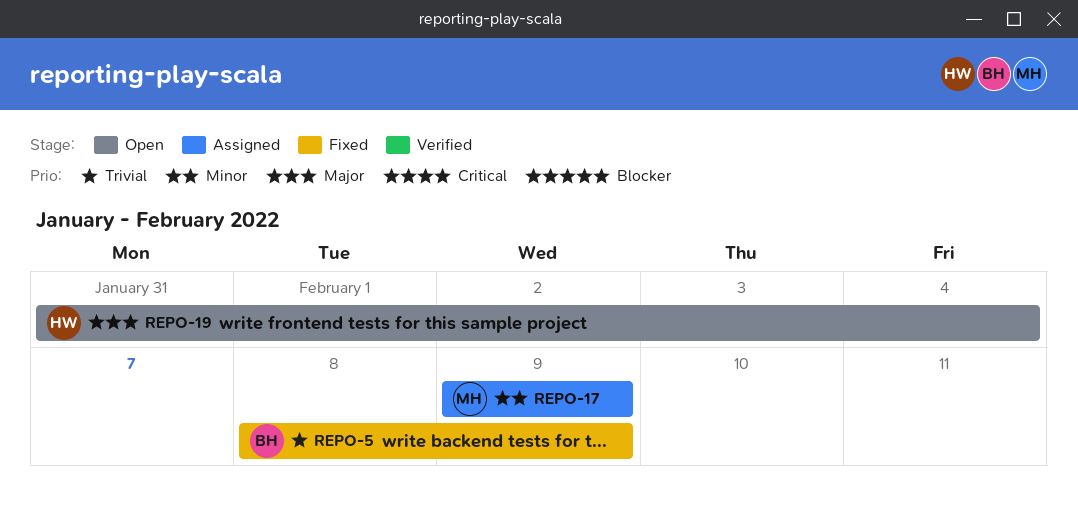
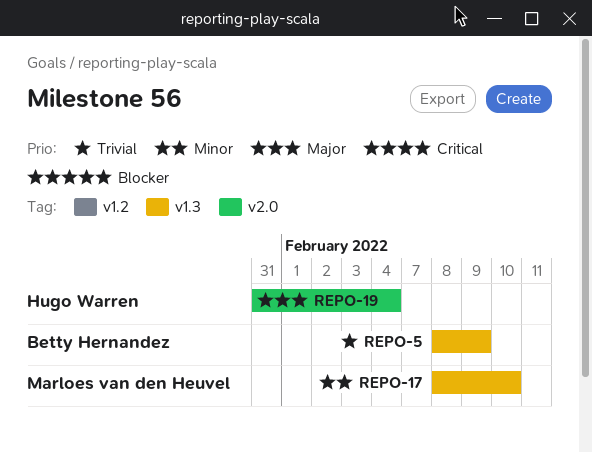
REPO-17, start: Feb 9 -> Feb 8
REPO-17, due: Feb 9 -> Feb 10

